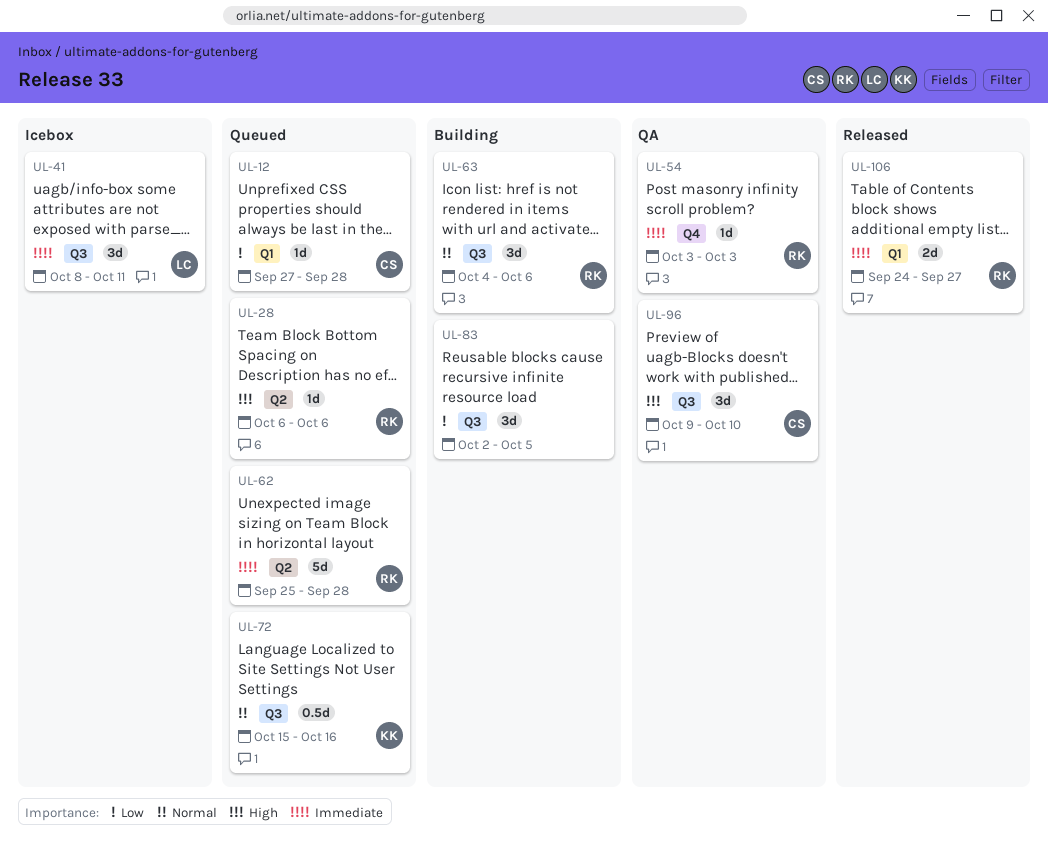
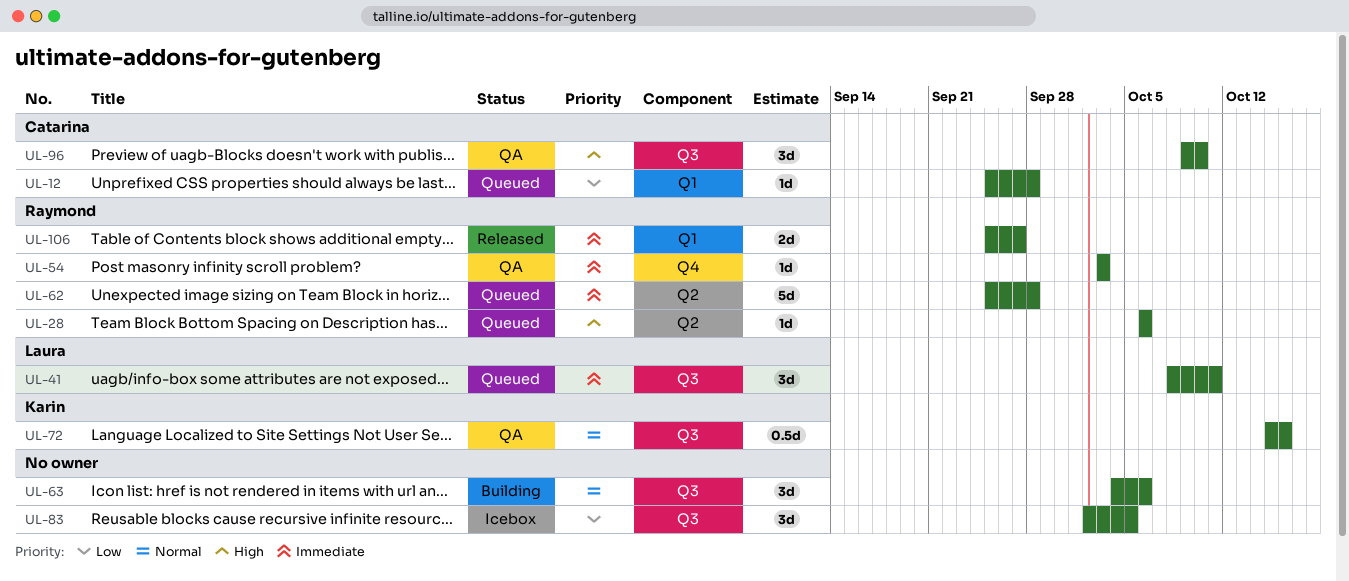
UL-12, start: Sep 27 -> Sep 25
UL-41, status: Icebox -> Queued
UL-63, owner: Raymond -> none
UL-72, status: Queued -> QA
UL-83, status: Building -> Icebox
UL-106, start: Sep 24 -> Sep 25

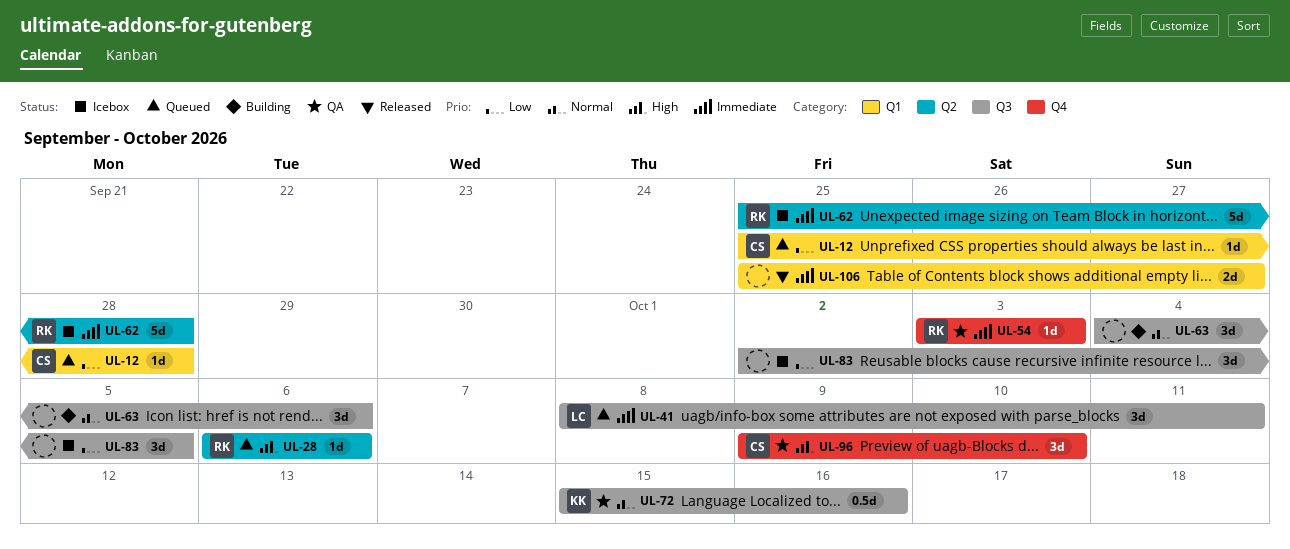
UL-62, status: Queued -> Icebox
UL-96, label: Q3 -> Q4
UL-106, owner: Raymond -> none

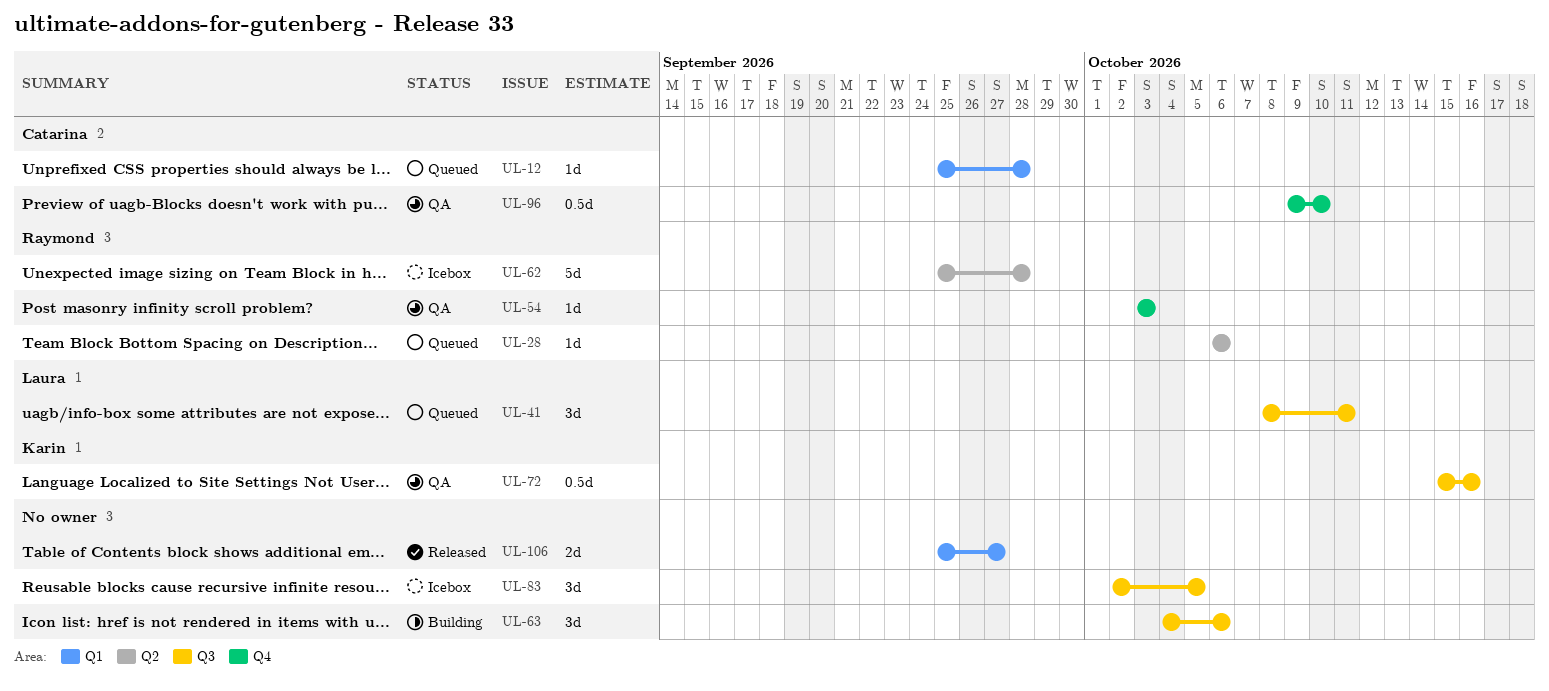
UL-96, estimate: 3d -> 0.5d

